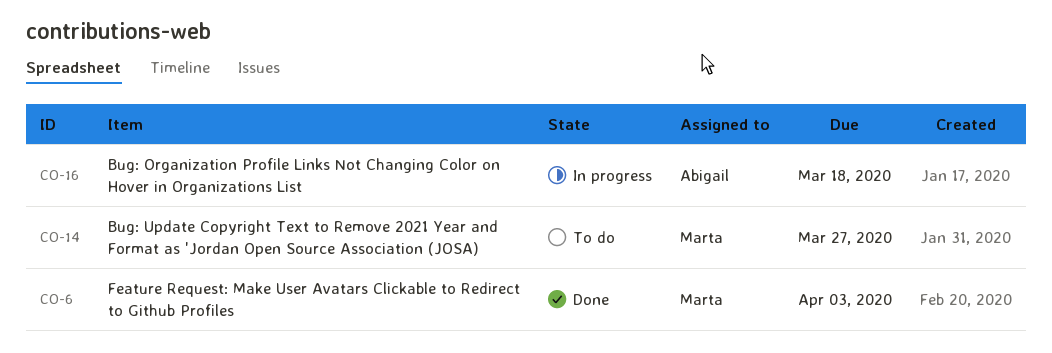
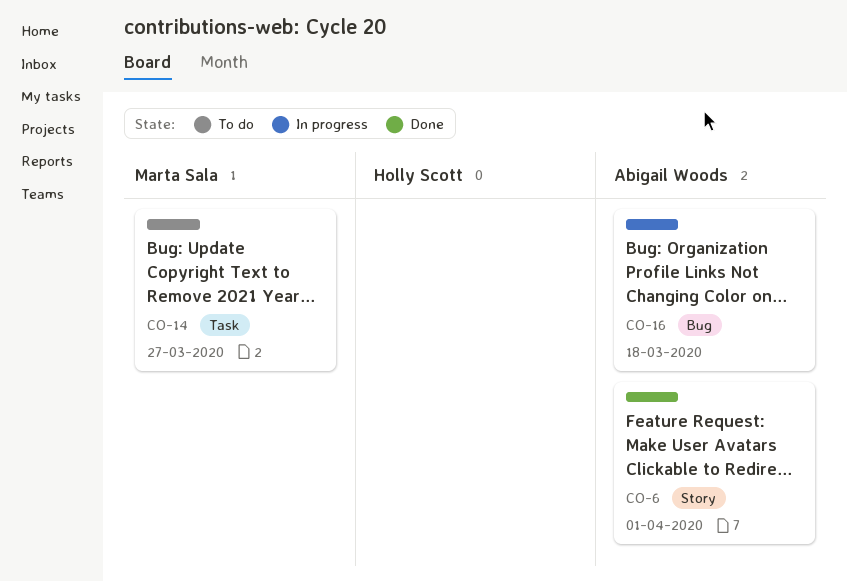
CO-6, owner: Marta Sala -> Abigail Woods
CO-6, due: Apr 3 -> Apr 1

